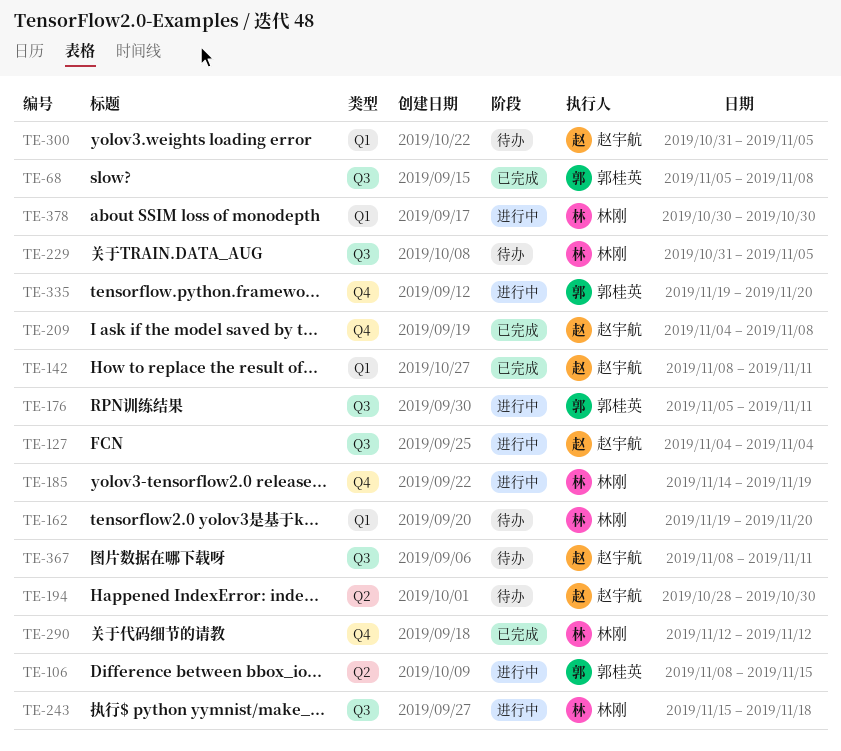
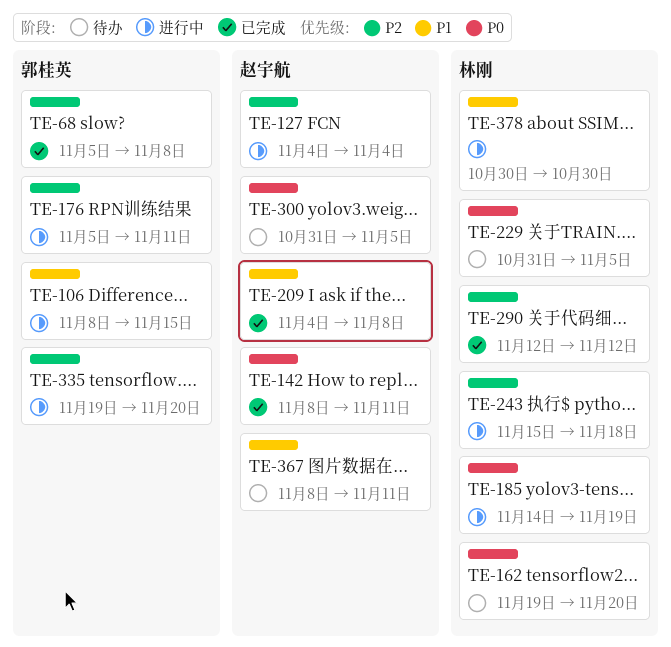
TE-194: present -> none

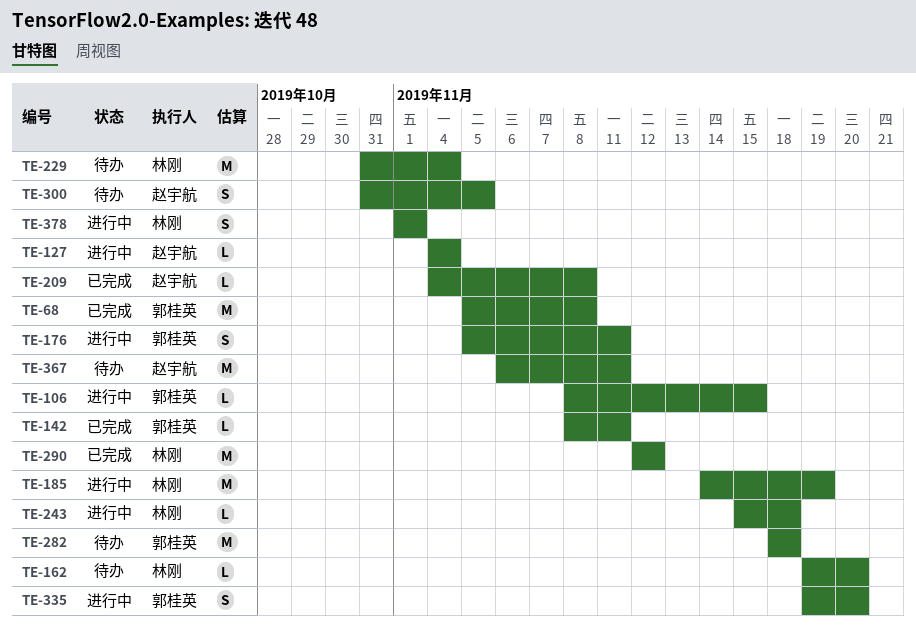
TE-142, owner: 赵宇航 -> 郭桂英
TE-229, due: Nov 5 -> Nov 4
TE-282: none -> present
TE-367, start: Nov 8 -> Nov 6
TE-378, start: Oct 30 -> Nov 1
TE-378, due: Oct 30 -> Nov 1

